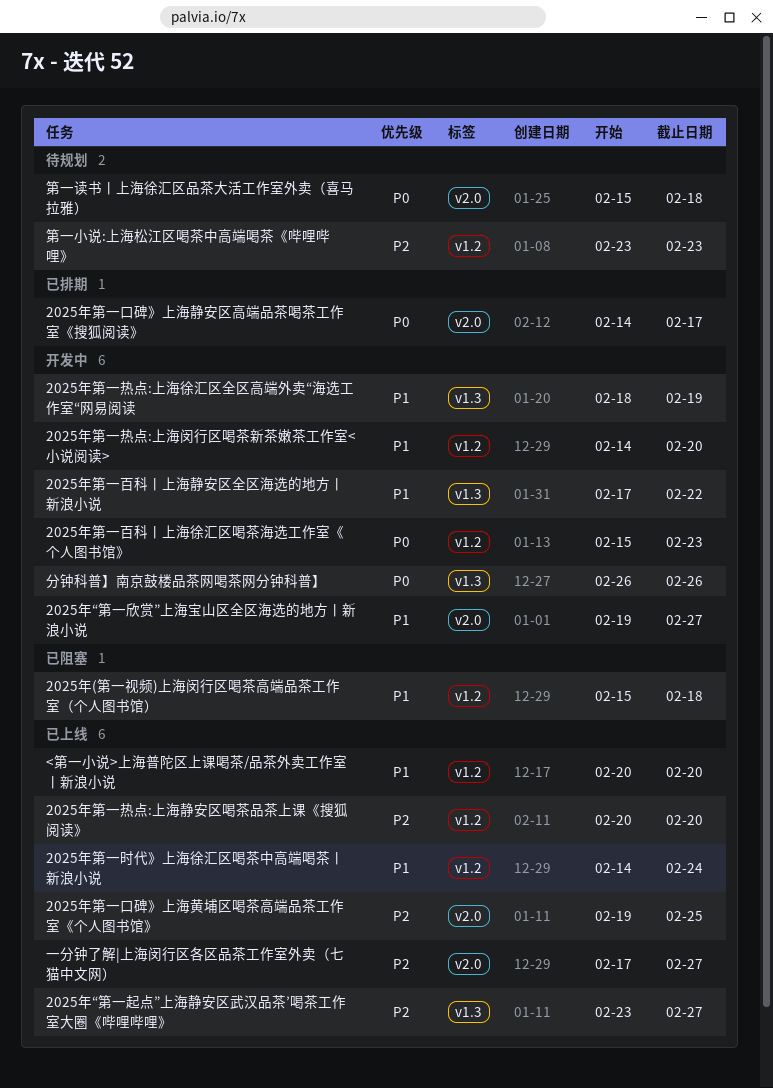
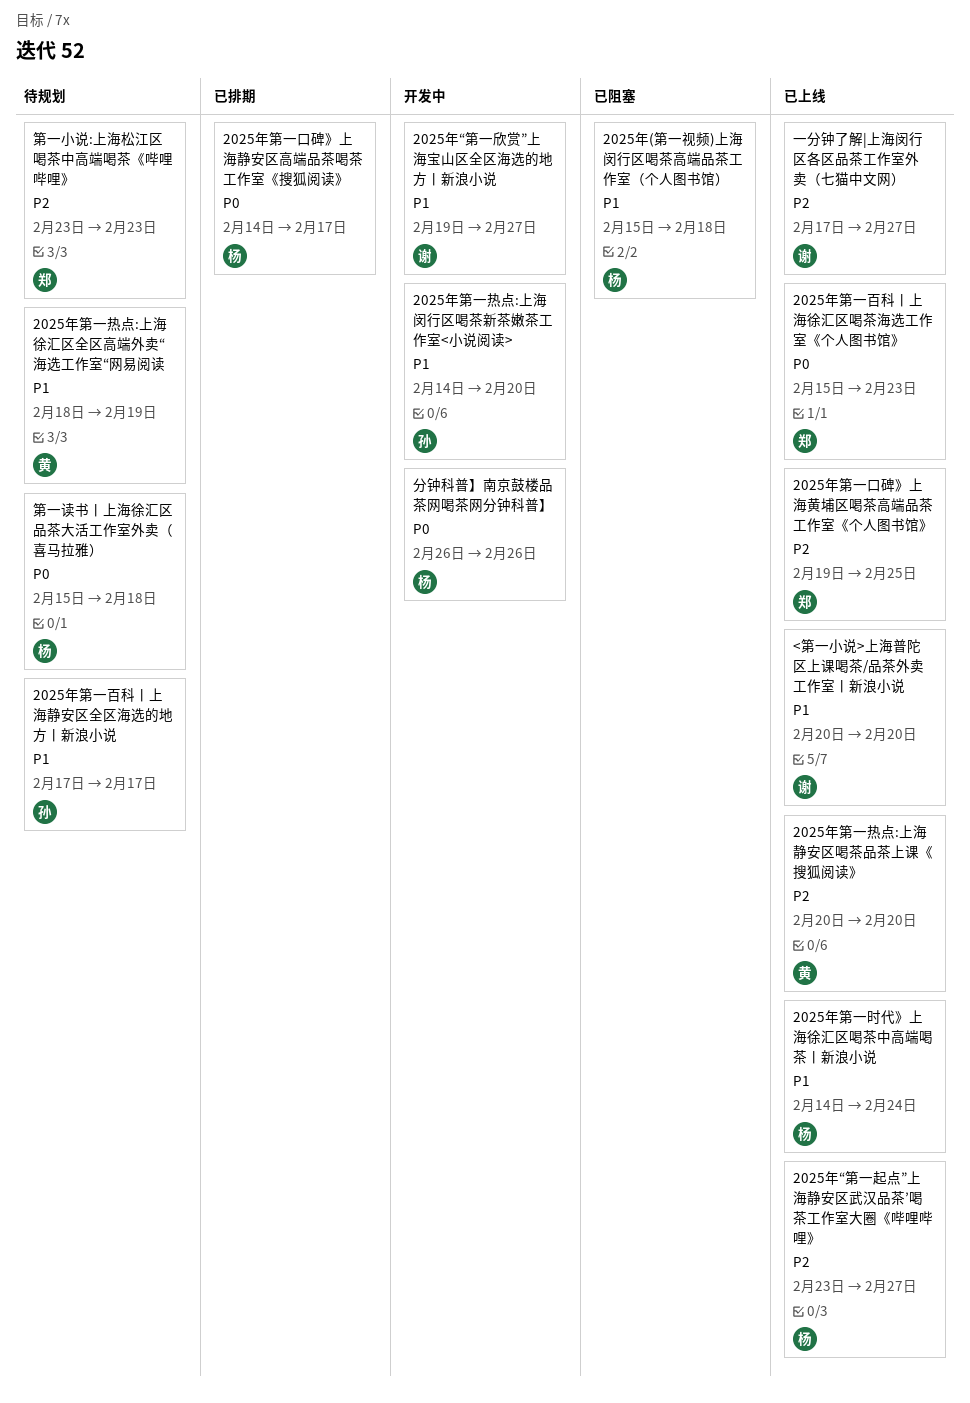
2025年第一热点:上海徐汇区全区高端外卖“海选工作室“网易阅读, status: 开发中 -> 待规划
2025年第一百科丨上海徐汇区喝茶海选工作室《个人图书馆》, status: 开发中 -> 已上线
2025年第一百科丨上海静安区全区海选的地方丨新浪小说, status: 开发中 -> 待规划
2025年第一百科丨上海静安区全区海选的地方丨新浪小说, due: Feb 22 -> Feb 17

